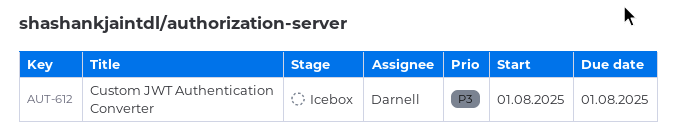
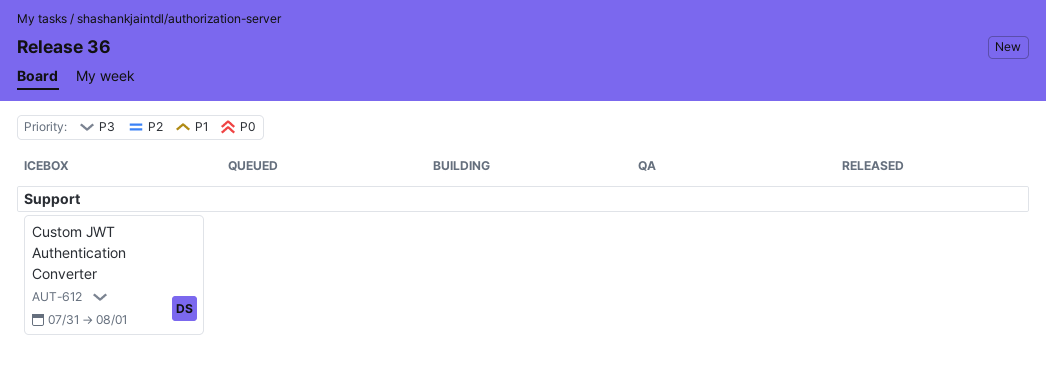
AUT-612, start: Aug 1 -> Jul 31

